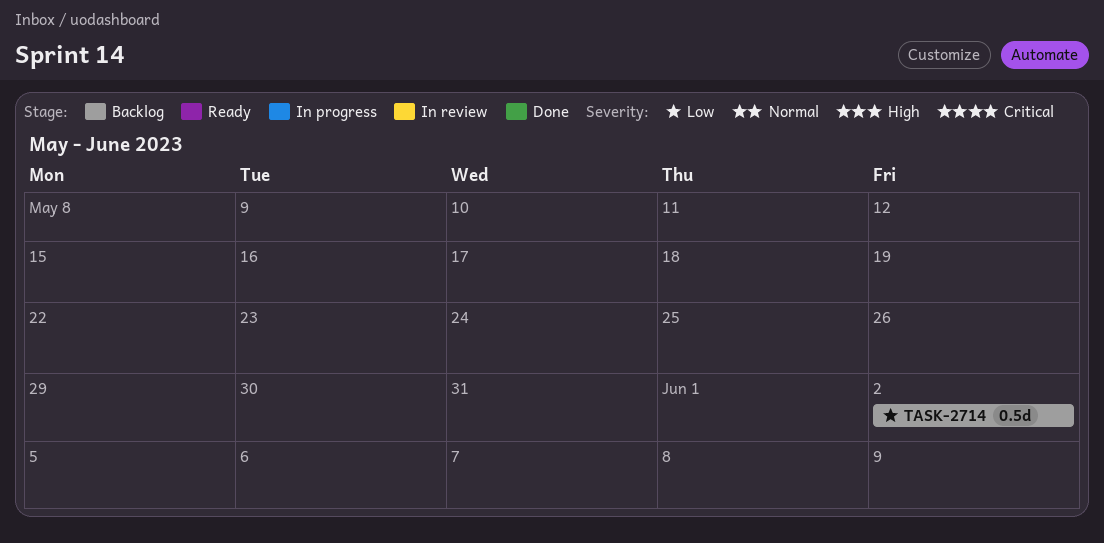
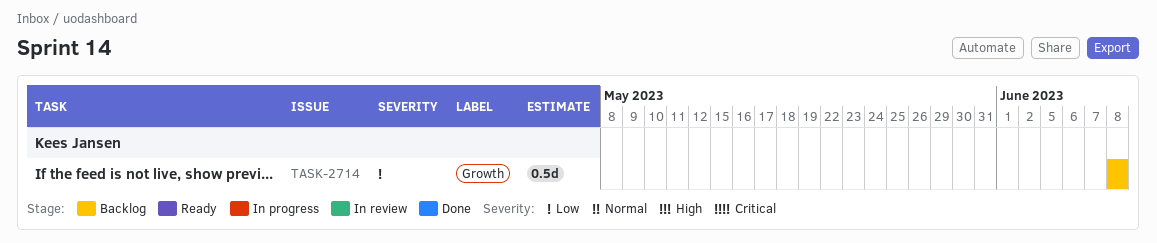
TASK-2714, start: Jun 2 -> Jun 8
TASK-2714, due: Jun 2 -> Jun 8

